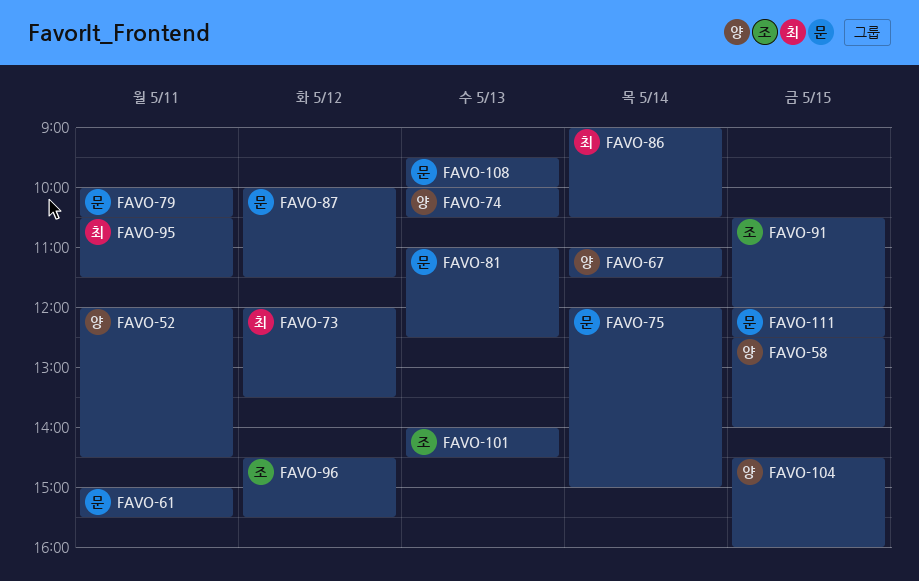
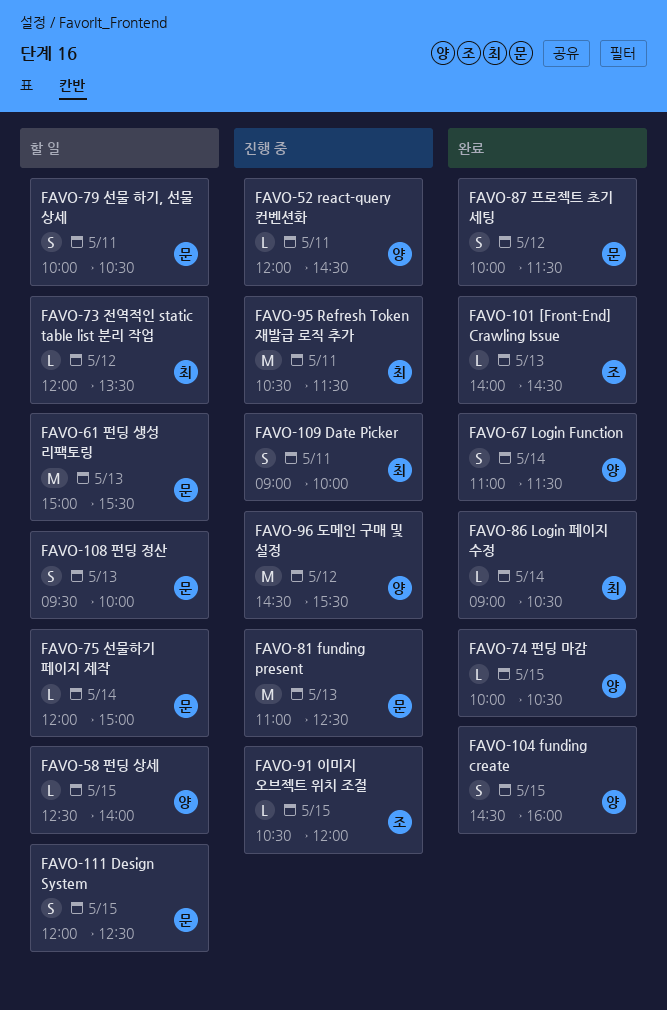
FAVO-61, day: May 11 -> May 13
FAVO-74, day: May 13 -> May 15
FAVO-96, owner: 조 -> 양
FAVO-109: none -> present

